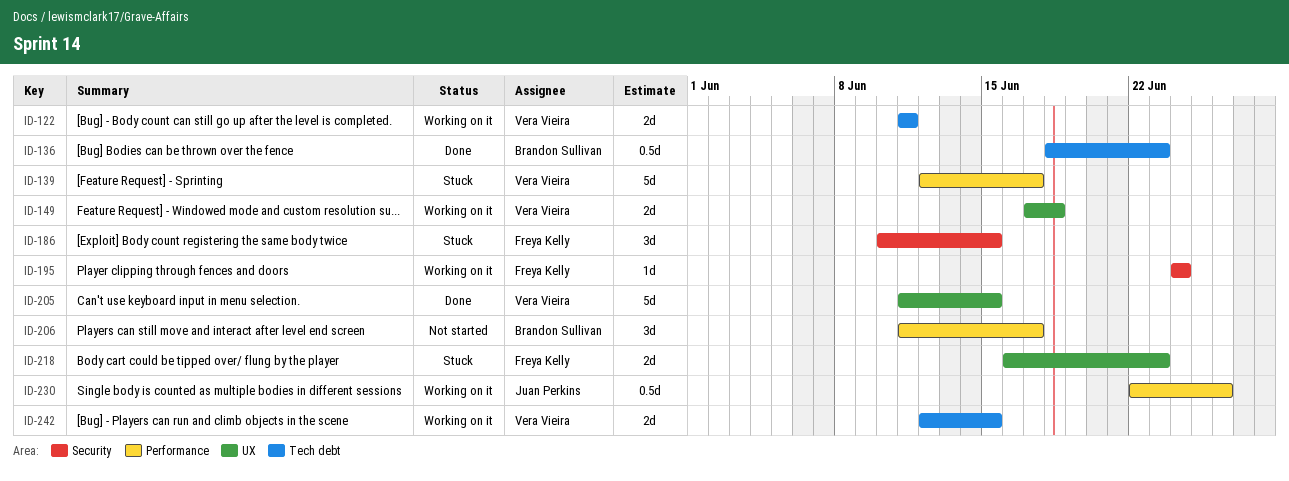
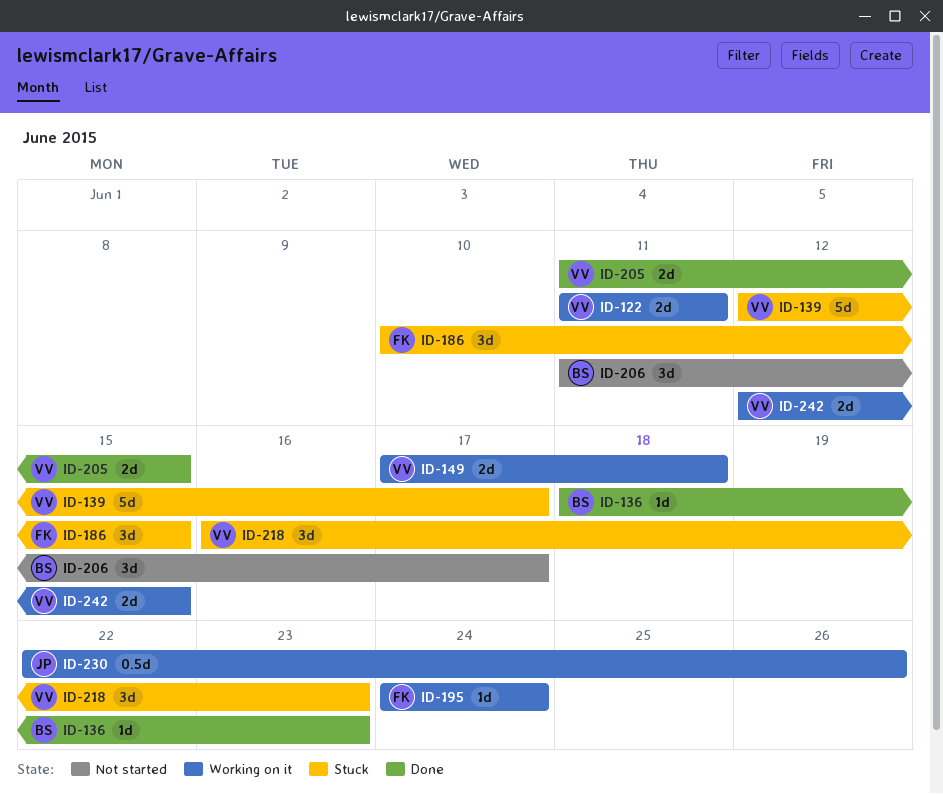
ID-136, estimate: 0.5d -> 1d
ID-205, estimate: 5d -> 2d
ID-218, owner: Freya Kelly -> Vera Vieira
ID-218, estimate: 2d -> 3d

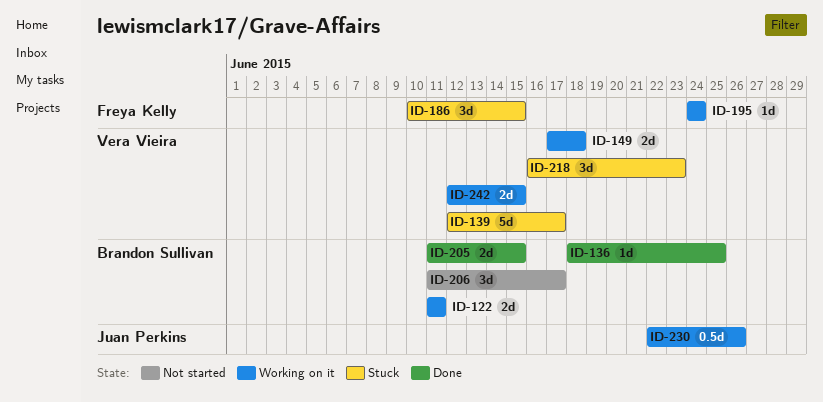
ID-122, owner: Vera Vieira -> Brandon Sullivan
ID-136, due: Jun 23 -> Jun 25
ID-205, owner: Vera Vieira -> Brandon Sullivan

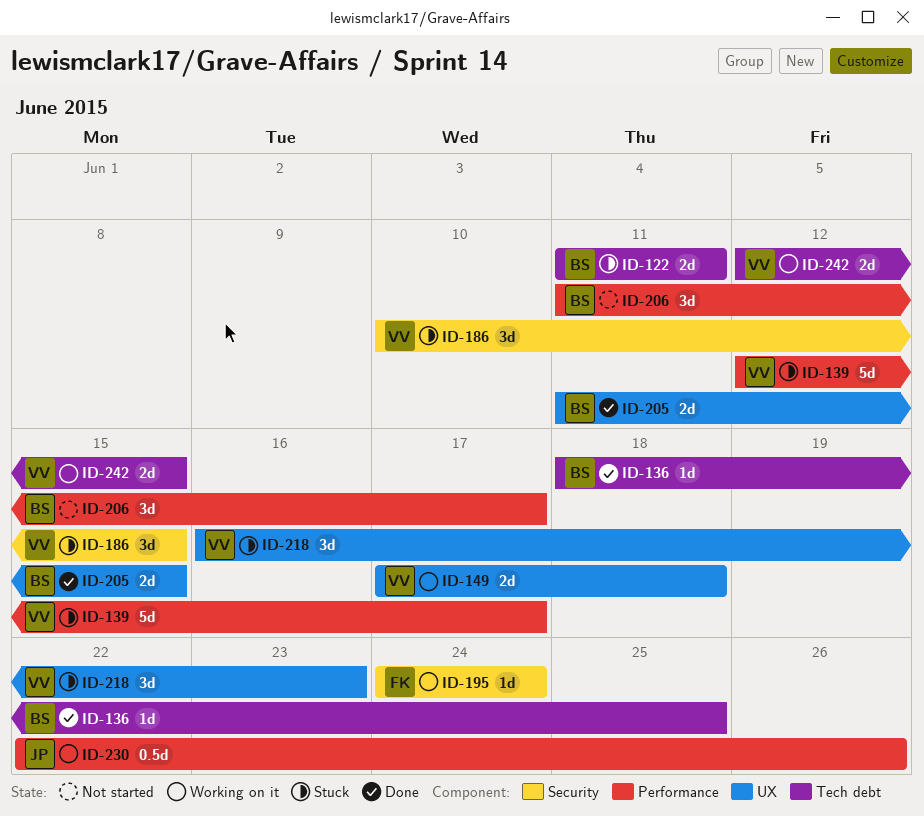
ID-122, status: Working on it -> Stuck
ID-186, owner: Freya Kelly -> Vera Vieira

